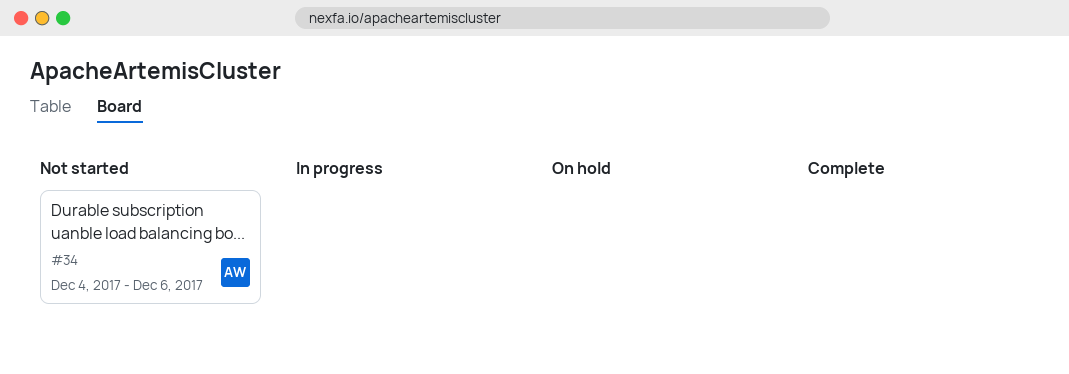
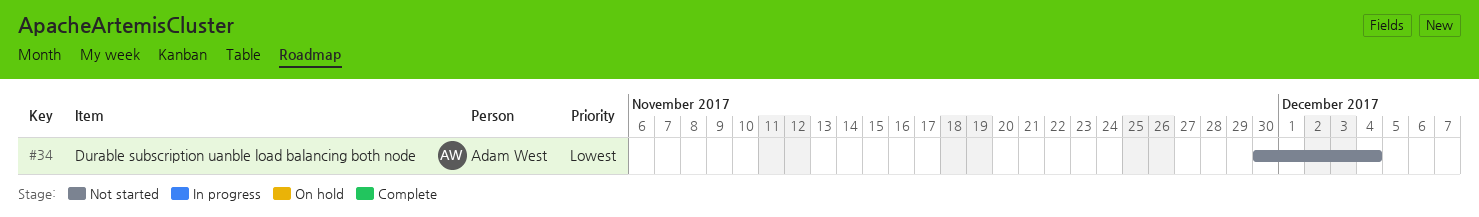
#34, start: Dec 4 -> Nov 30
#34, due: Dec 6 -> Dec 4

